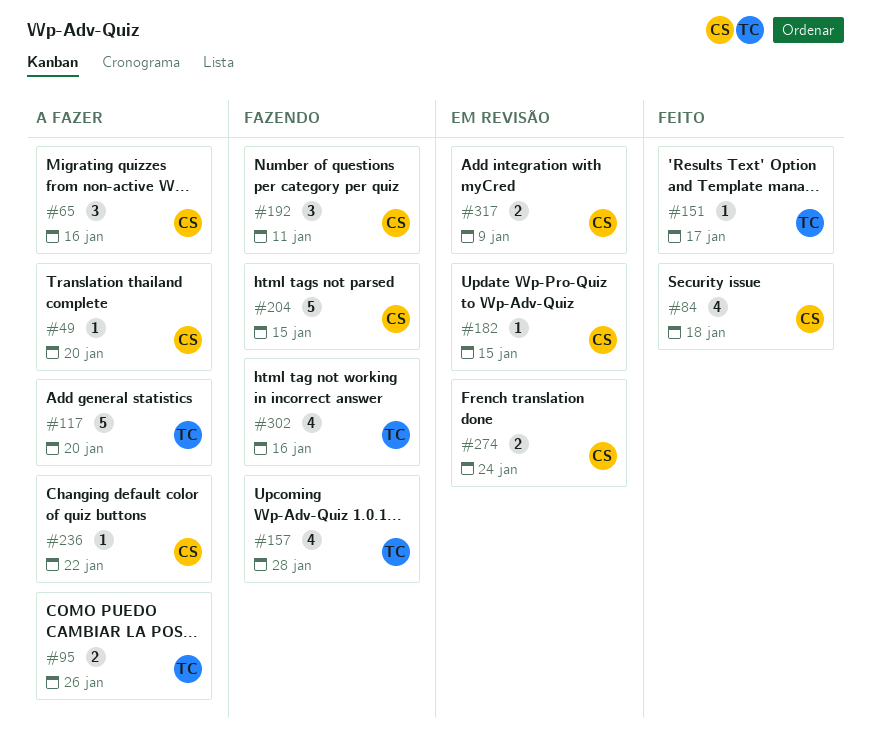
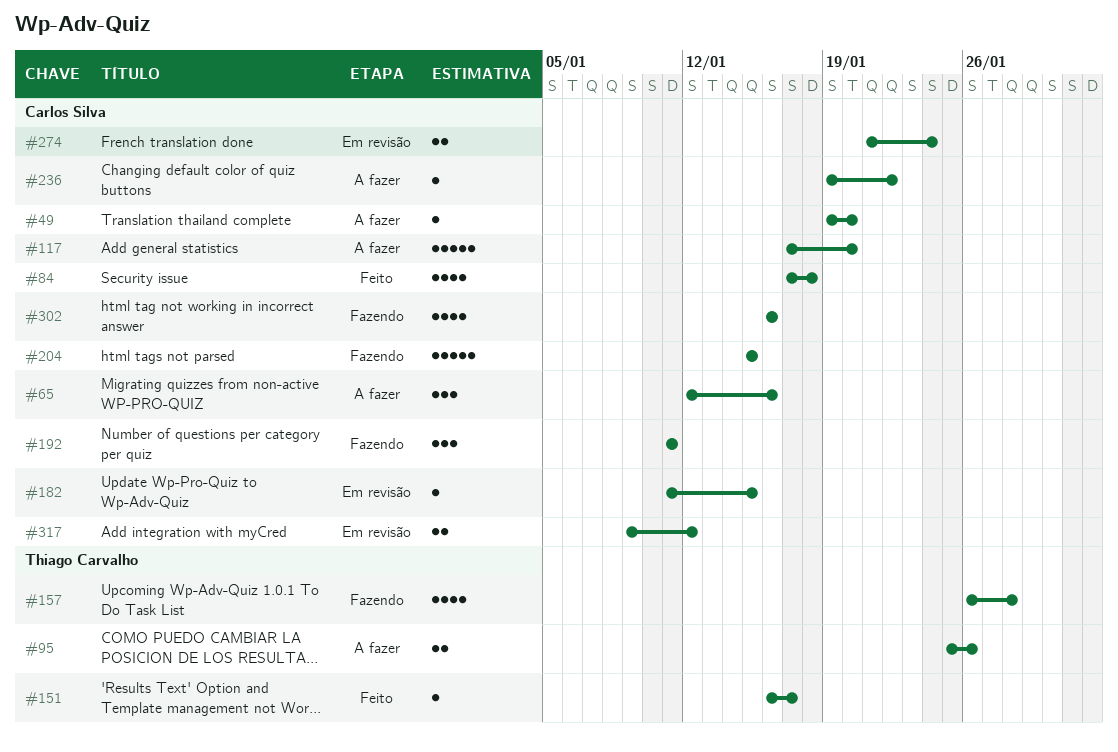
#117, owner: Thiago Carvalho -> Carlos Silva
#302, owner: Thiago Carvalho -> Carlos Silva
#317, due: Jan 9 -> Jan 12

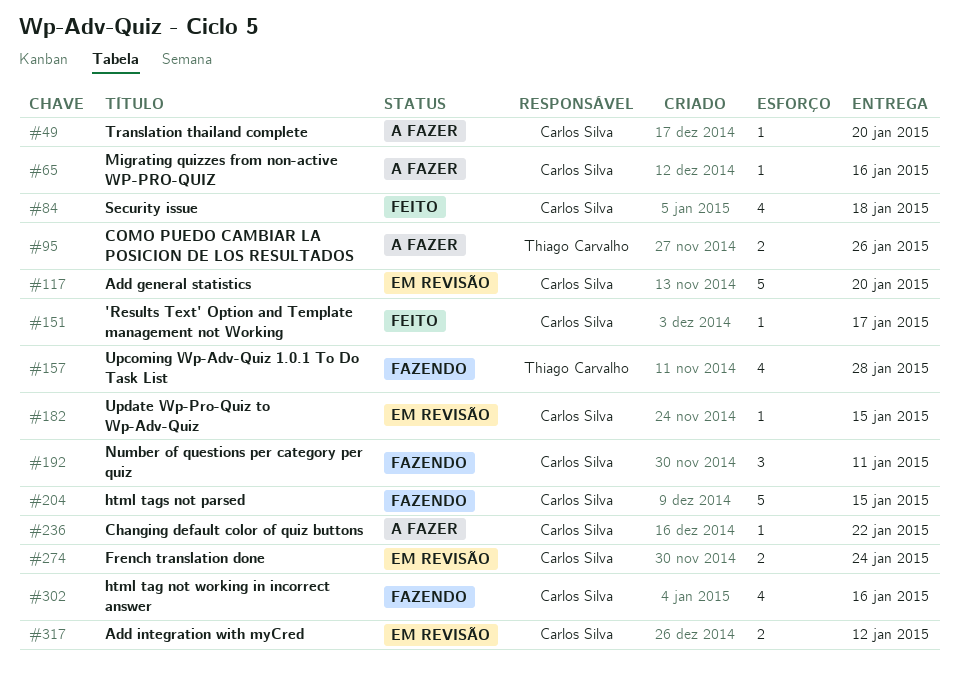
#65, estimate: 3 -> 1
#117, status: A fazer -> Em revisão
#151, owner: Thiago Carvalho -> Carlos Silva

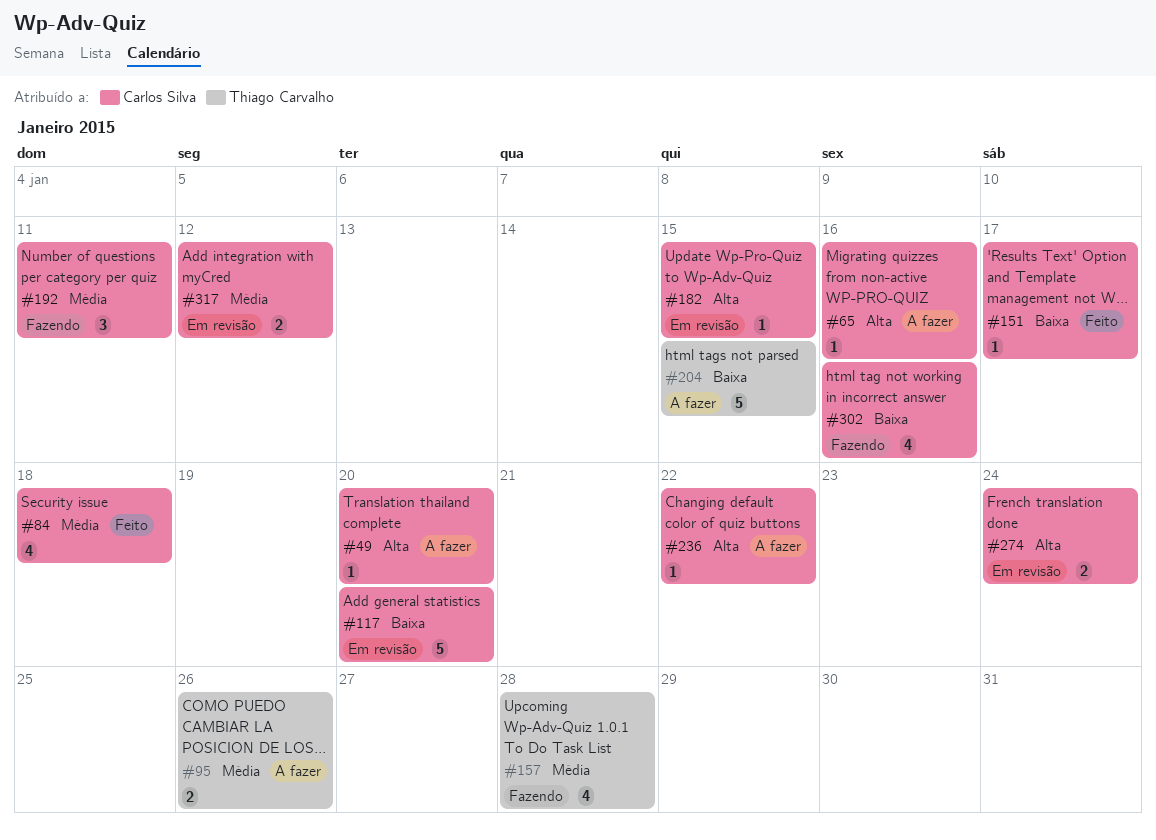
#204, status: Fazendo -> A fazer
#204, owner: Carlos Silva -> Thiago Carvalho

